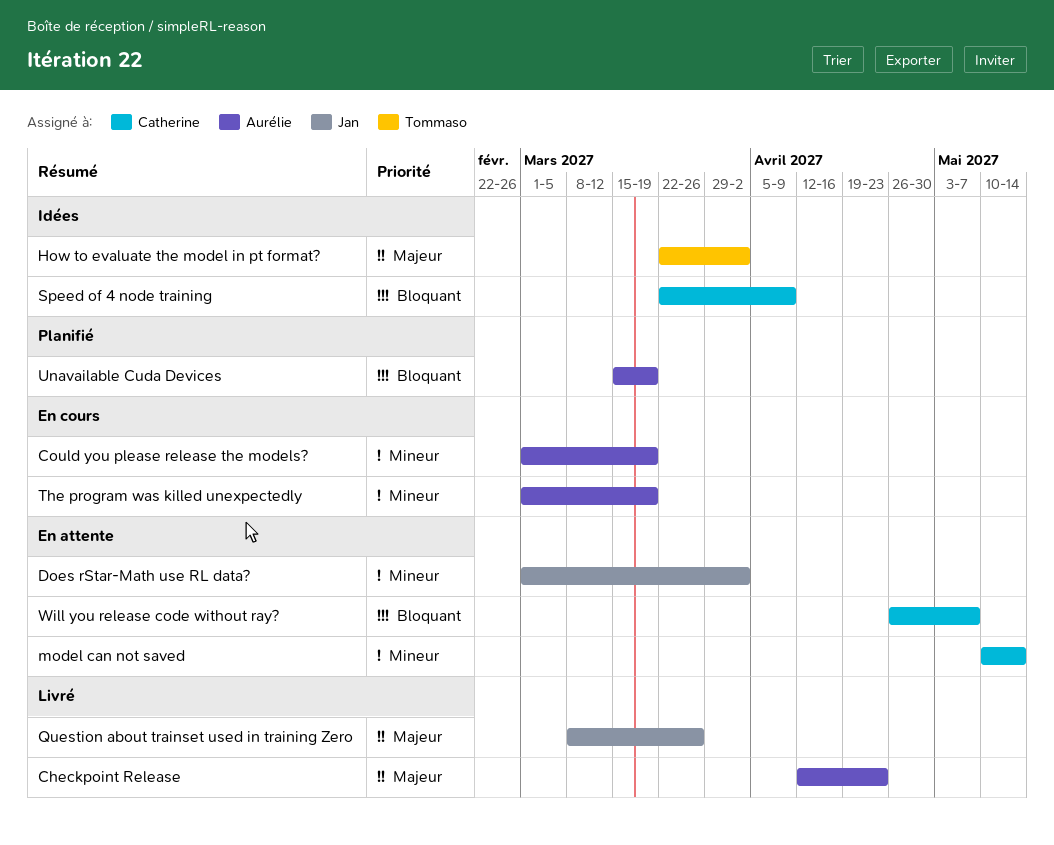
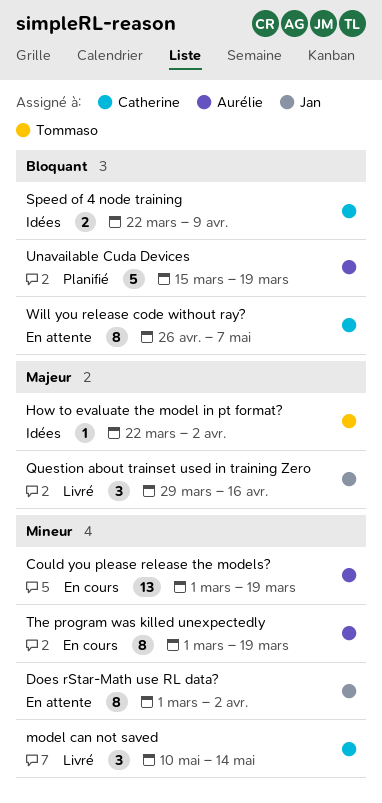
Checkpoint Release: present -> none
model can not saved, status: En attente -> Livré
Question about trainset used in training Zero, start: Mar 8 -> Mar 29
Question about trainset used in training Zero, due: Mar 26 -> Apr 16

